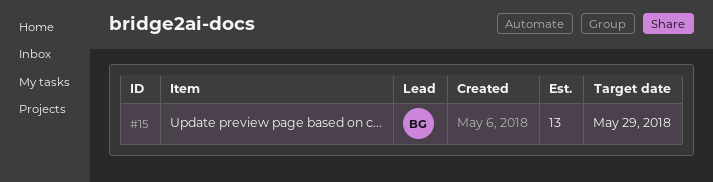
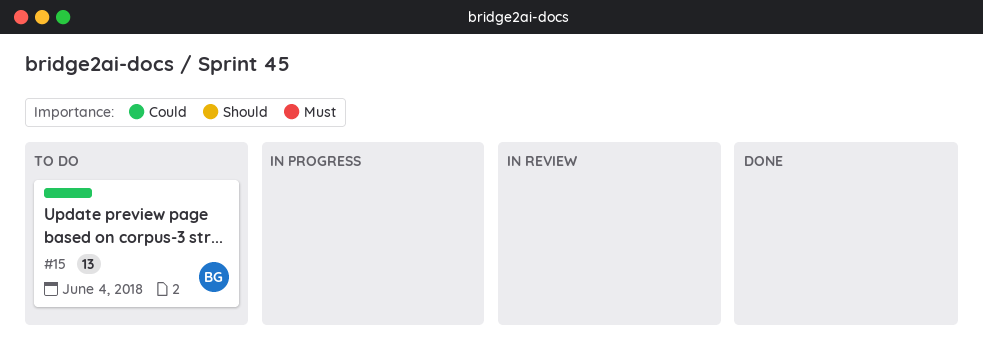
#15, due: May 29 -> Jun 4

